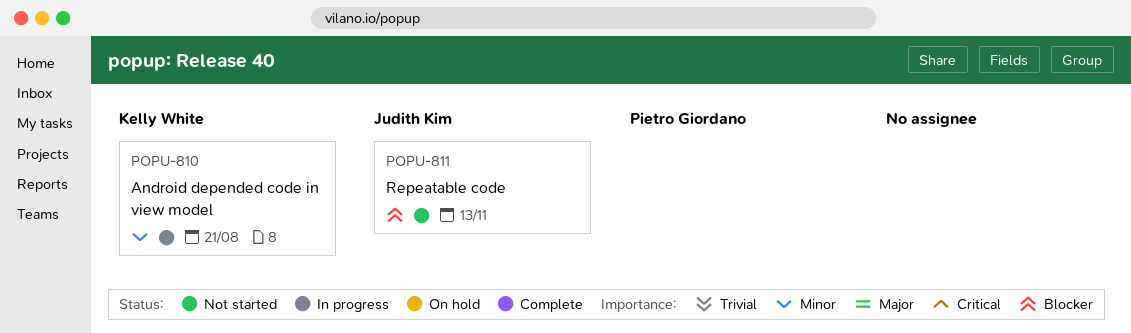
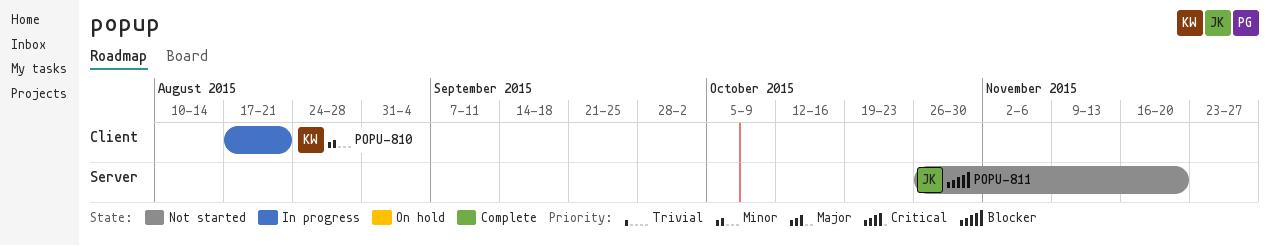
POPU-811, due: Nov 13 -> Nov 20

